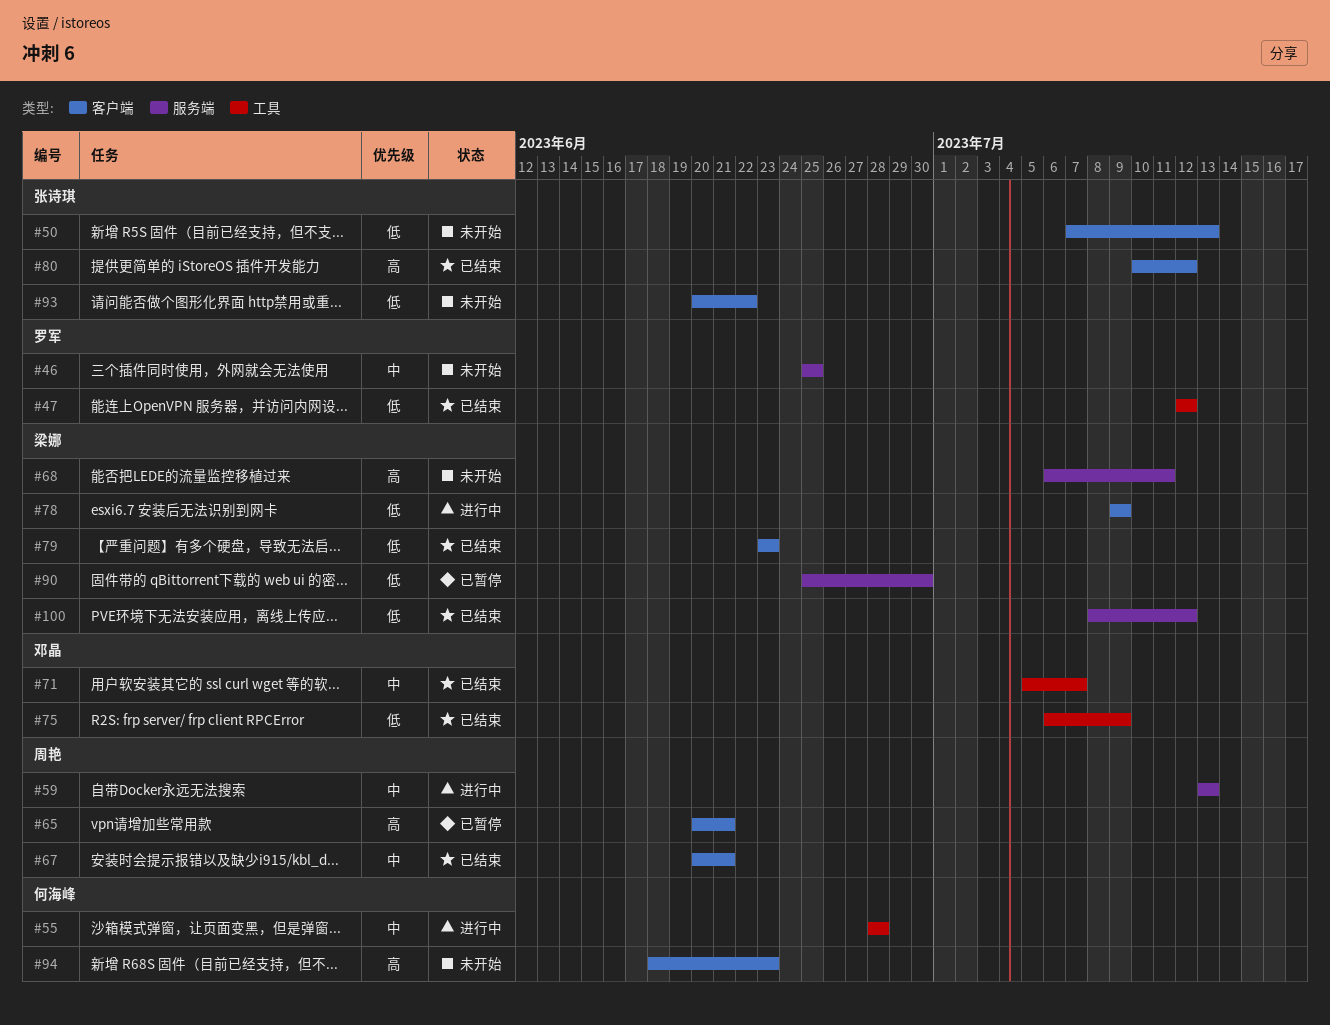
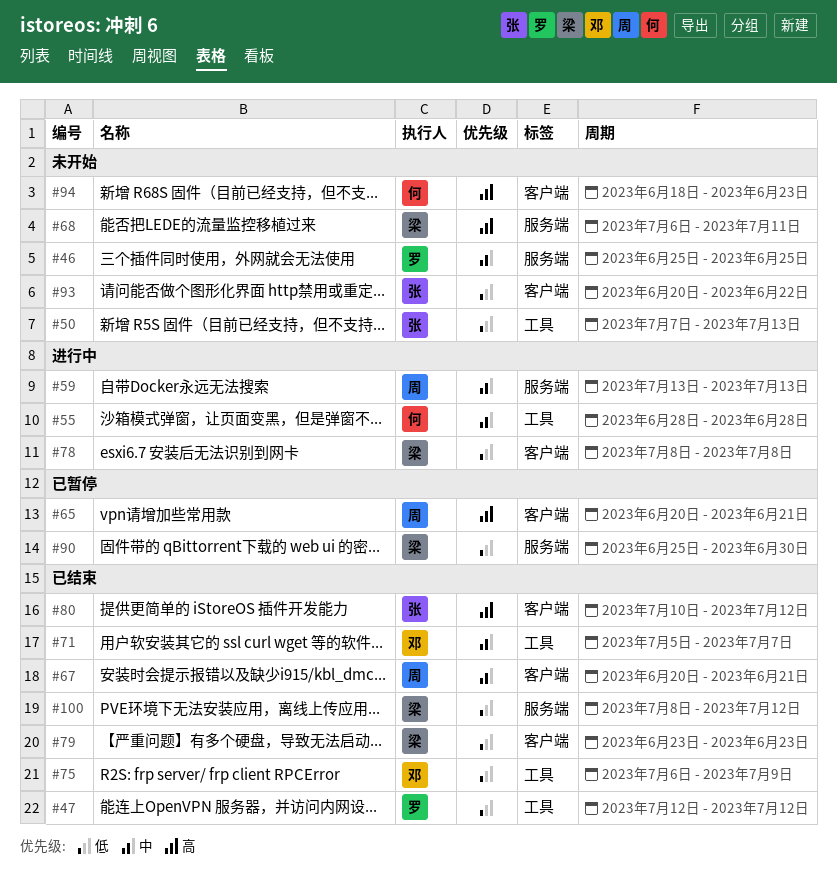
#50, label: 客户端 -> 工具
#78, start: Jul 9 -> Jul 8
#78, due: Jul 9 -> Jul 8

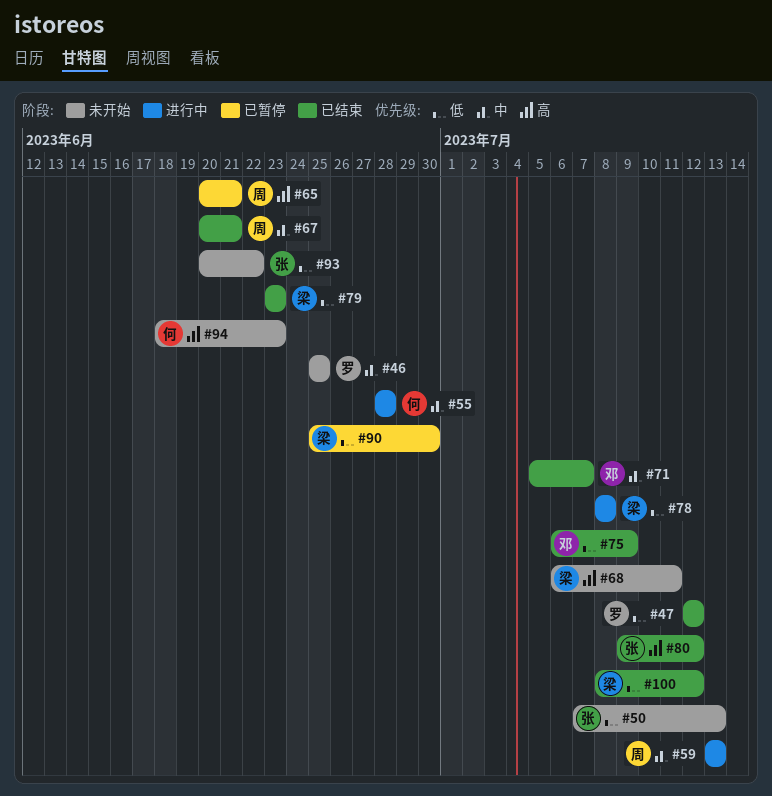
#80, start: Jul 10 -> Jul 9

